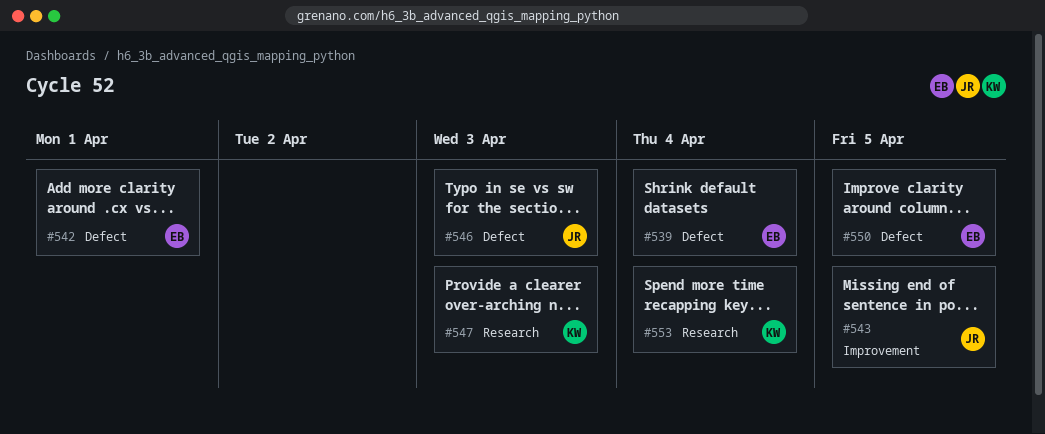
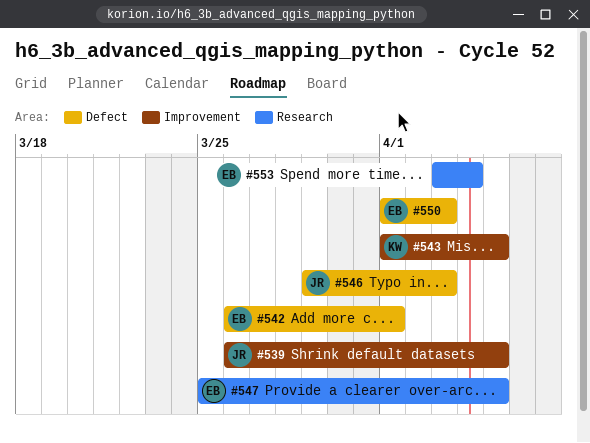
#539, owner: EB -> JR
#539, label: Defect -> Improvement
#539, due: Apr 4 -> Apr 5
#543, owner: JR -> KW
#547, owner: KW -> EB
#547, due: Apr 3 -> Apr 5
#550, due: Apr 5 -> Apr 3
#553, owner: KW -> EB

